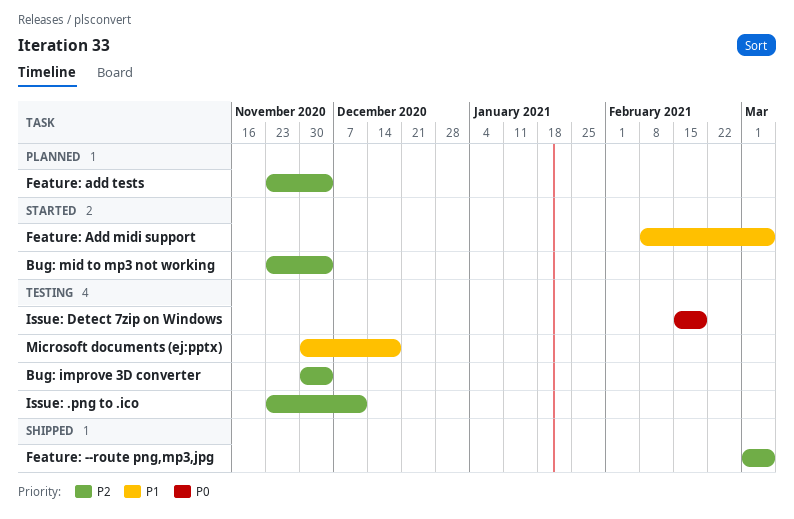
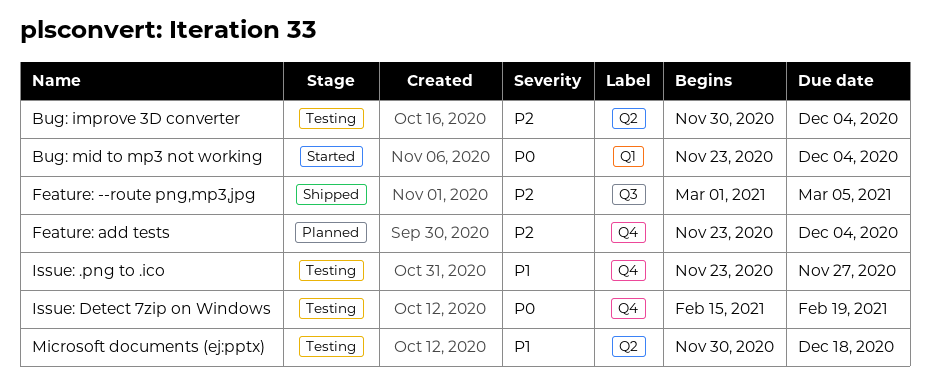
Bug: mid to mp3 not working, priority: P2 -> P0
Feature: Add midi support: present -> none
Issue: .png to .ico, priority: P2 -> P1
Issue: .png to .ico, due: Dec 11 -> Nov 27

